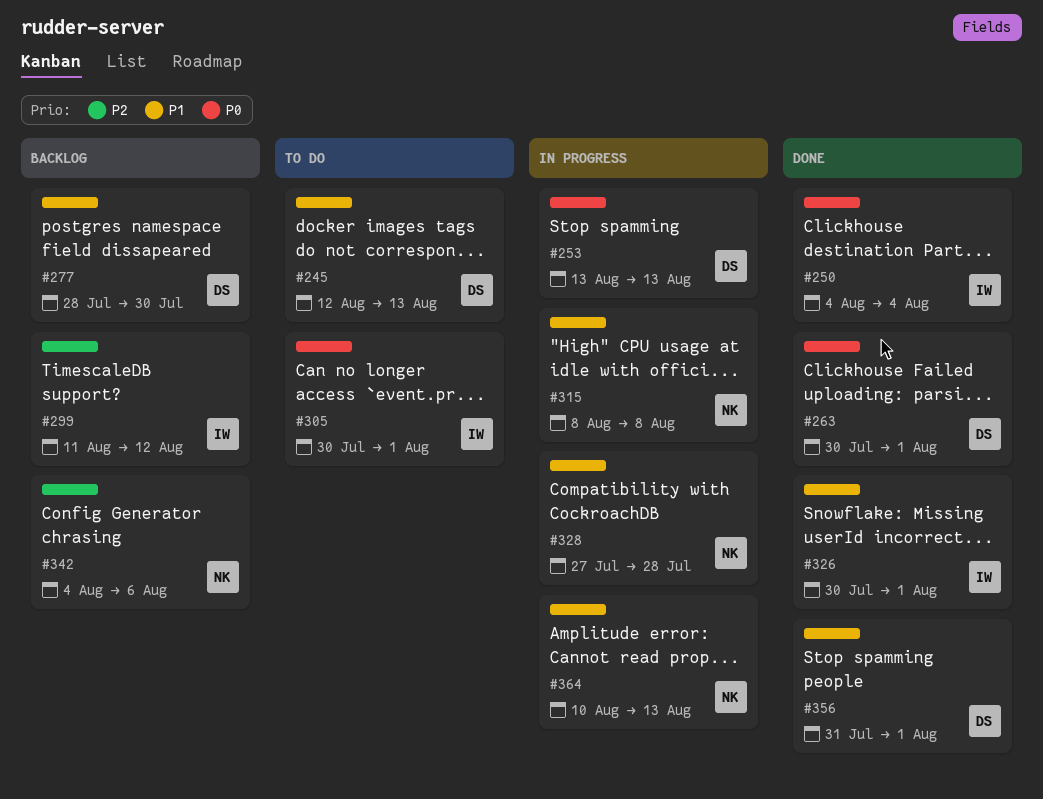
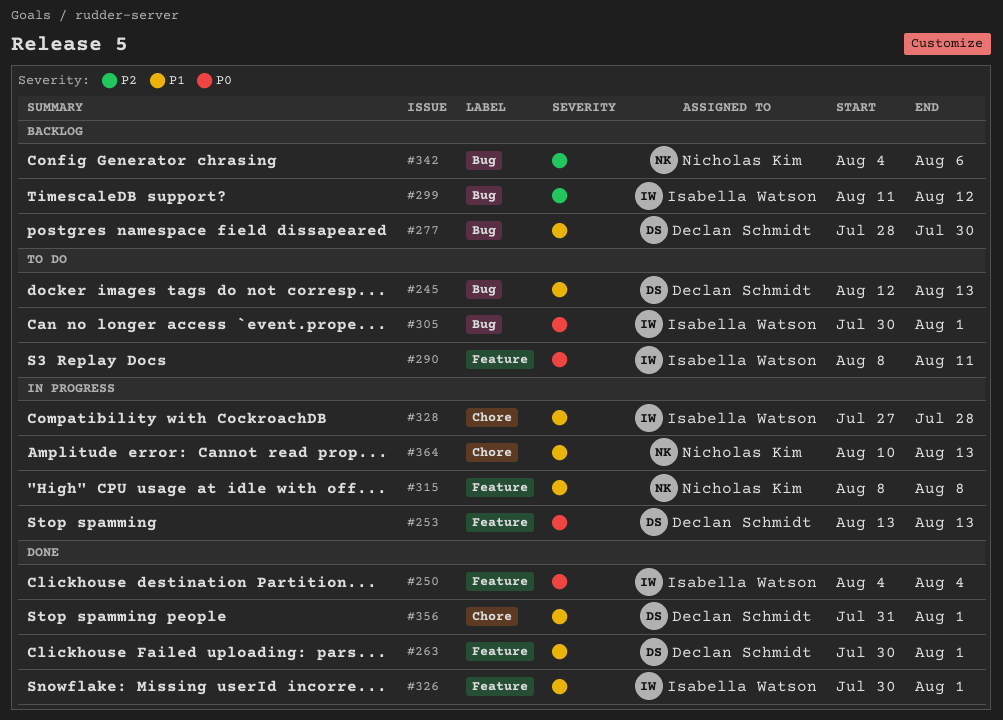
#263, priority: P0 -> P1
#290: none -> present
#328, owner: Nicholas Kim -> Isabella Watson

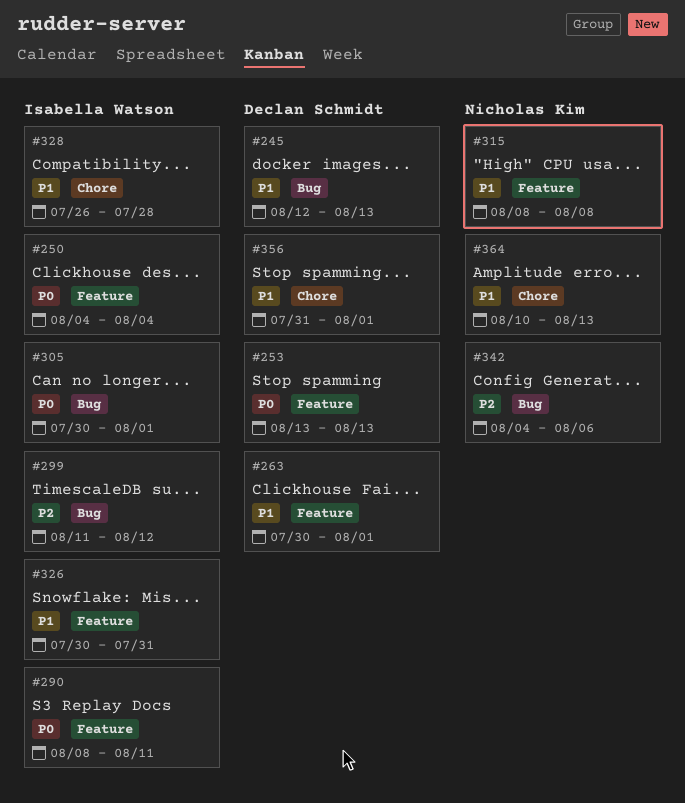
#277: present -> none
#326, due: Aug 1 -> Jul 31
#328, start: Jul 27 -> Jul 26

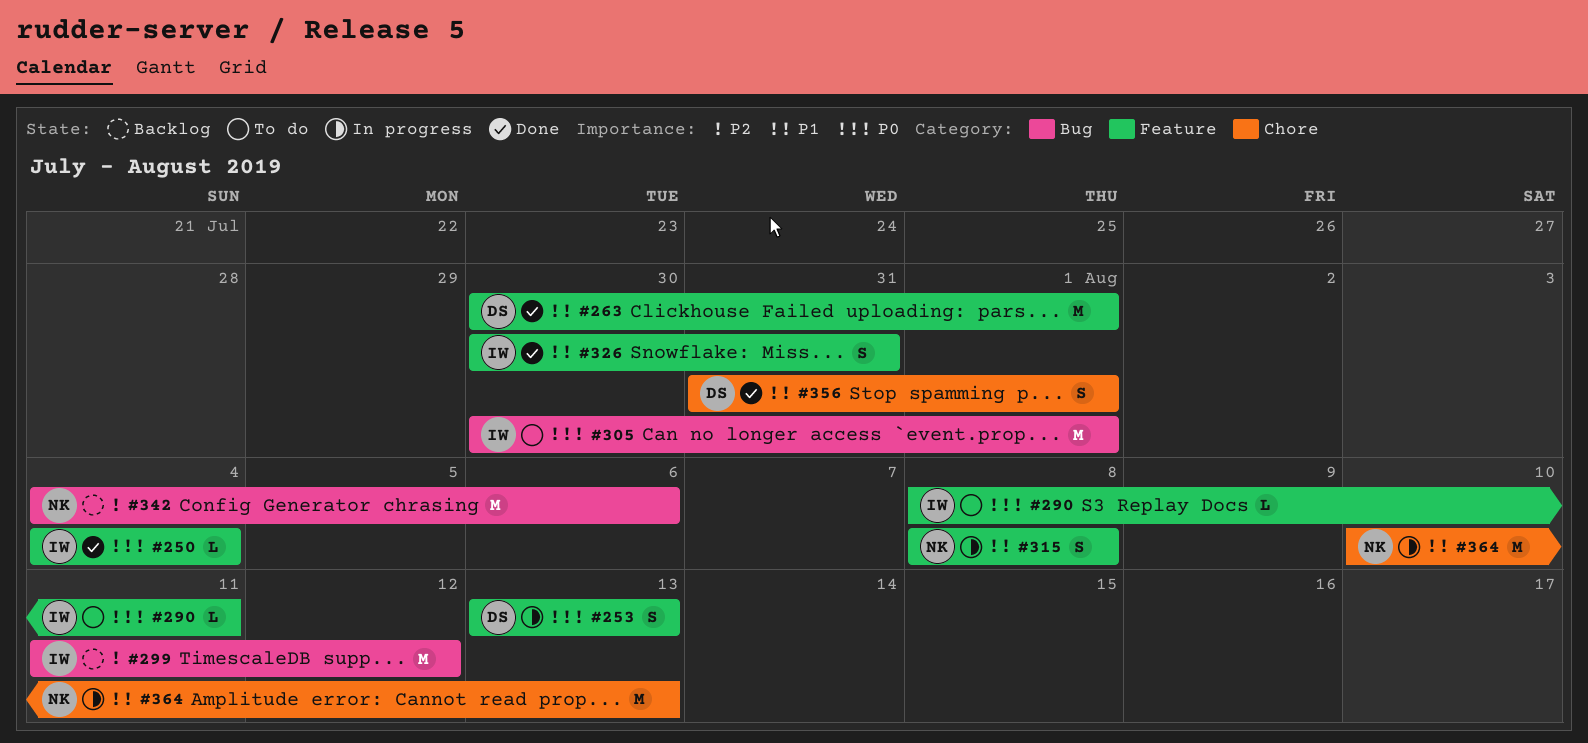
#245: present -> none
#328: present -> none

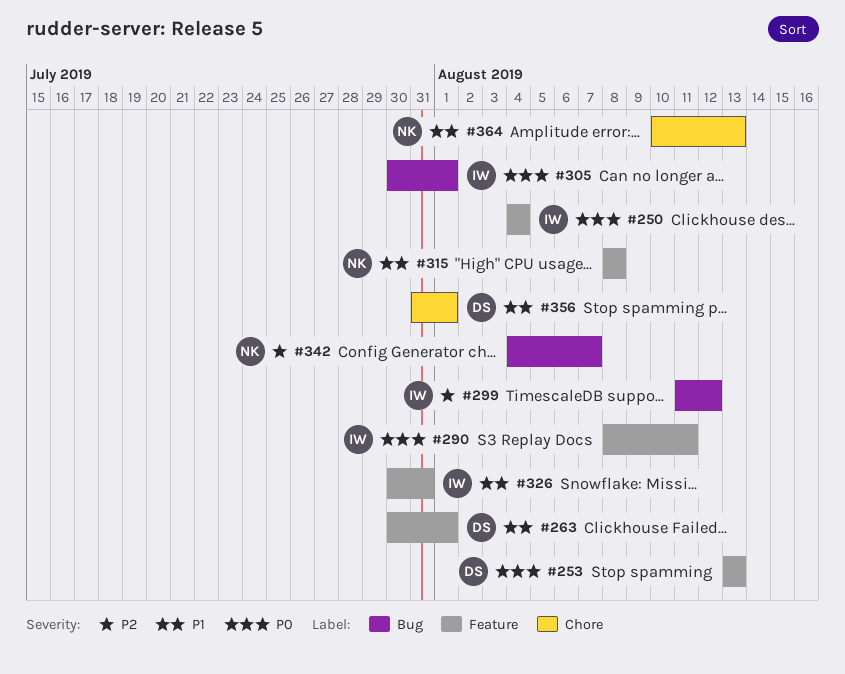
#342, due: Aug 6 -> Aug 7

